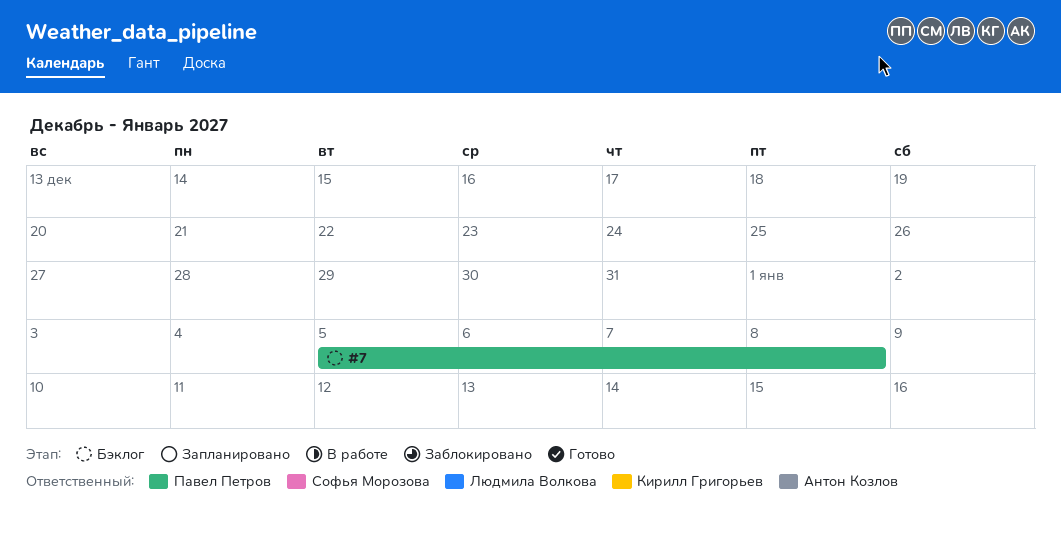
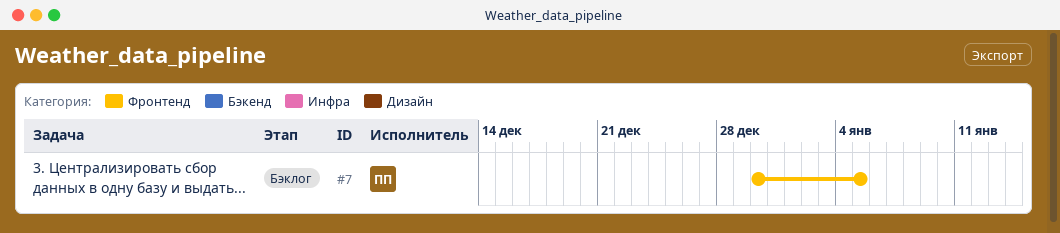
#7, start: Jan 5 -> Dec 30
#7, due: Jan 8 -> Jan 5

